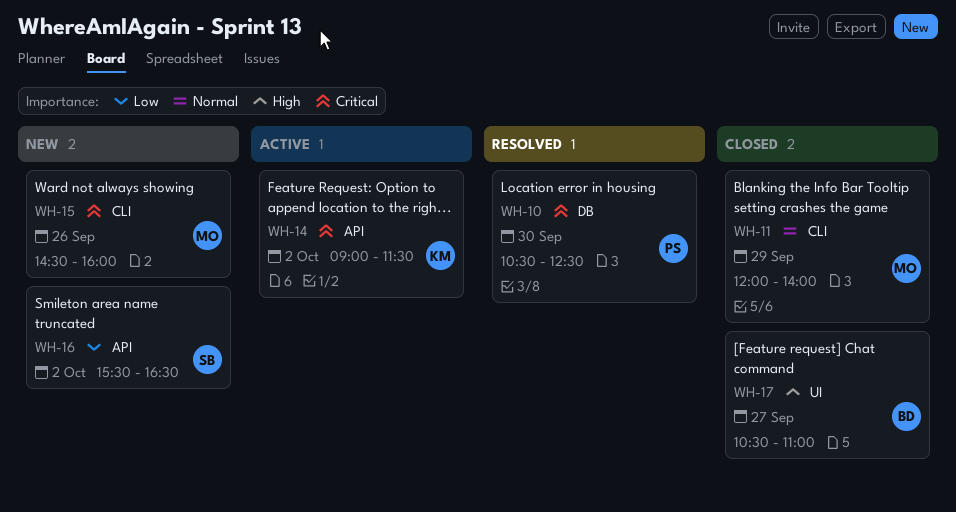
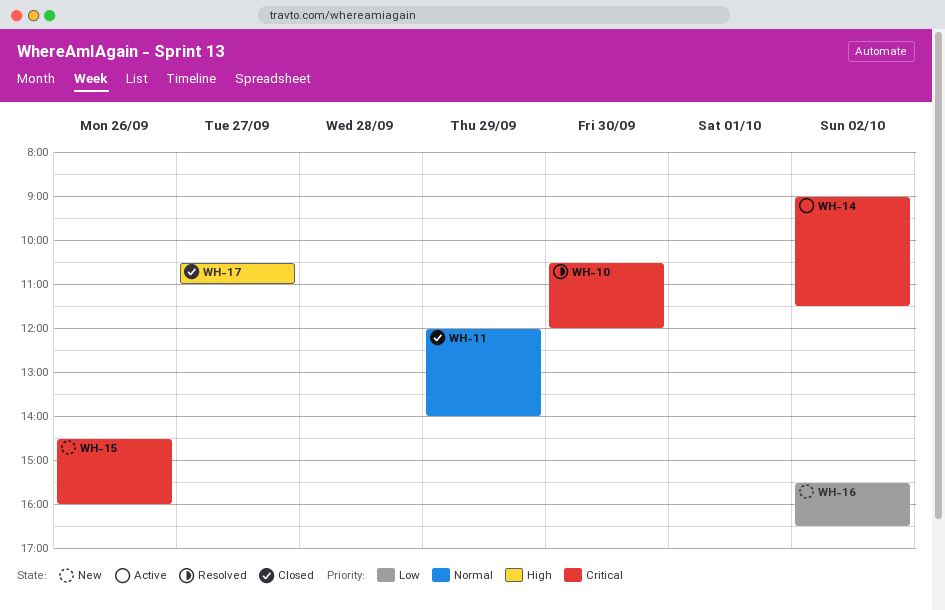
WH-10, ends: 12:30 -> 12:00

